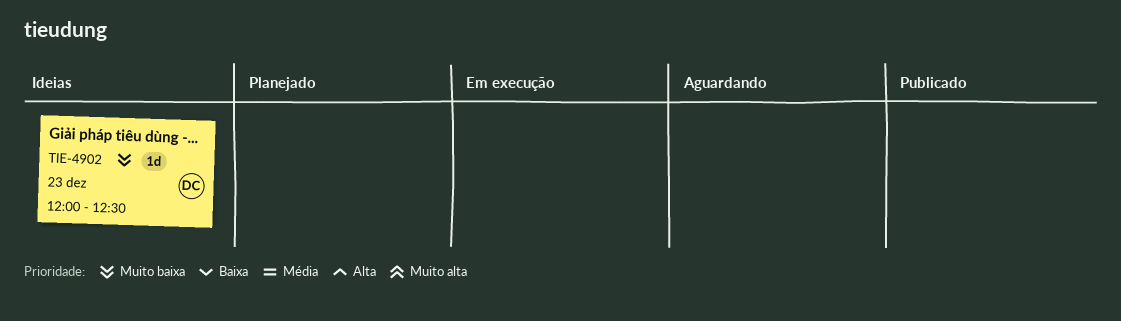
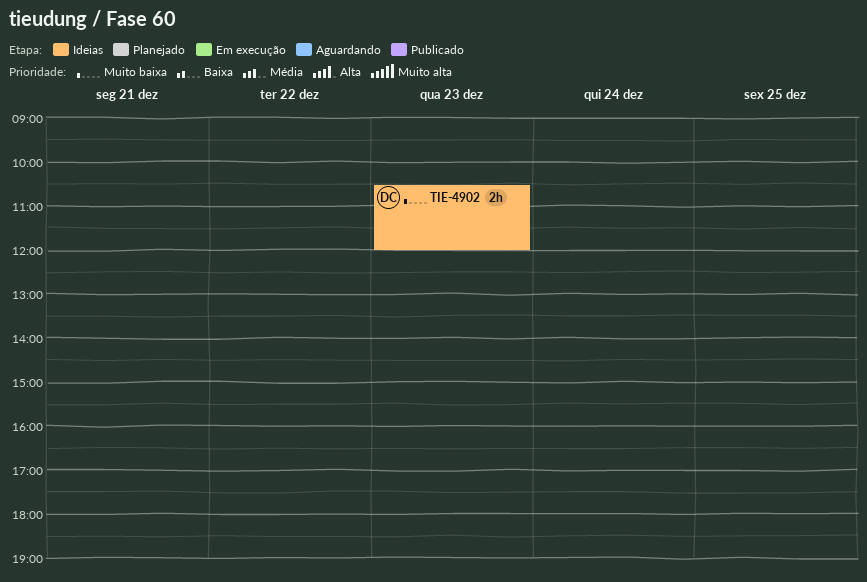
TIE-4902, estimate: 1d -> 2h
TIE-4902, begins: 12:00 -> 10:30
TIE-4902, ends: 12:30 -> 12:00

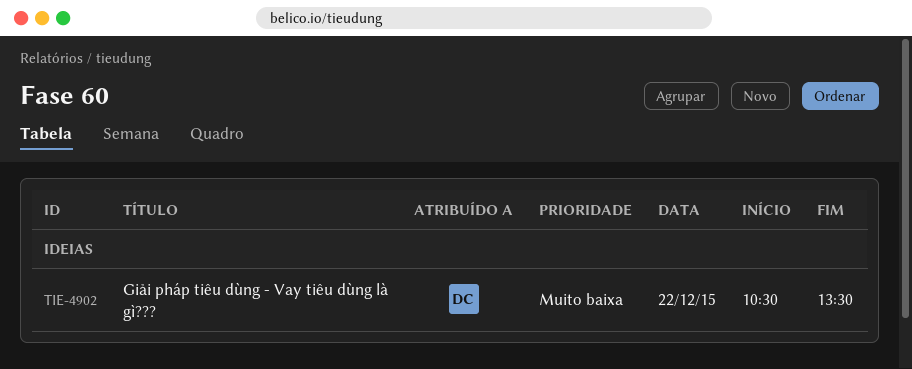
TIE-4902, day: Dec 23 -> Dec 22
TIE-4902, ends: 12:00 -> 13:30

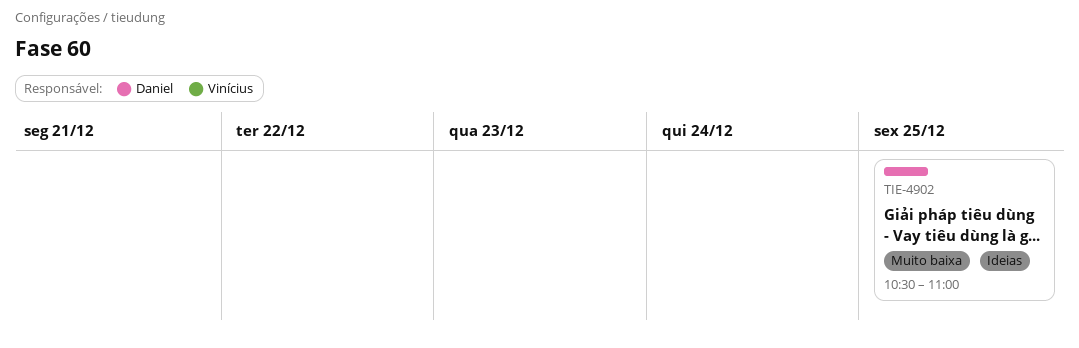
TIE-4902, day: Dec 22 -> Dec 25
TIE-4902, ends: 13:30 -> 11:00

